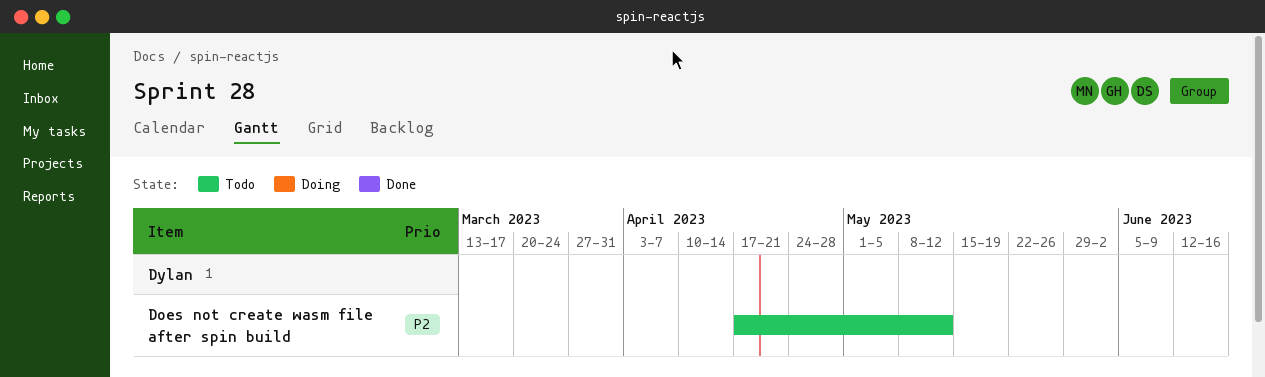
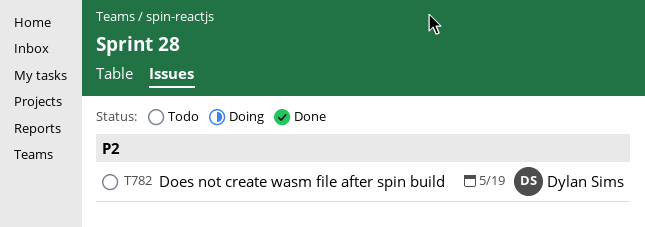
Does not create wasm file after spin build, due: May 12 -> May 19

